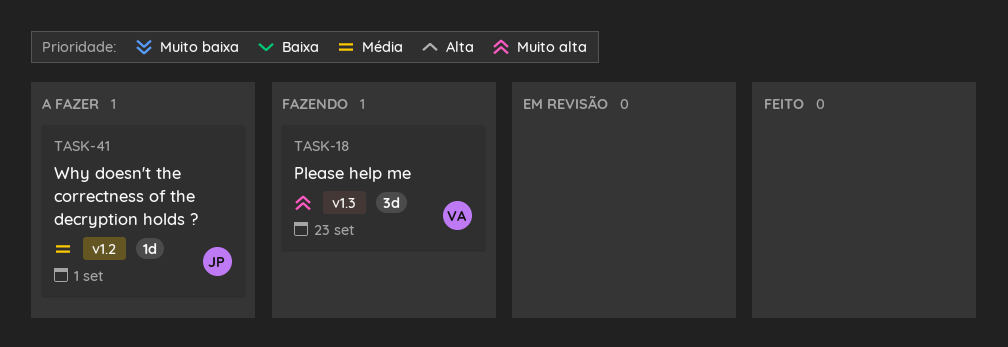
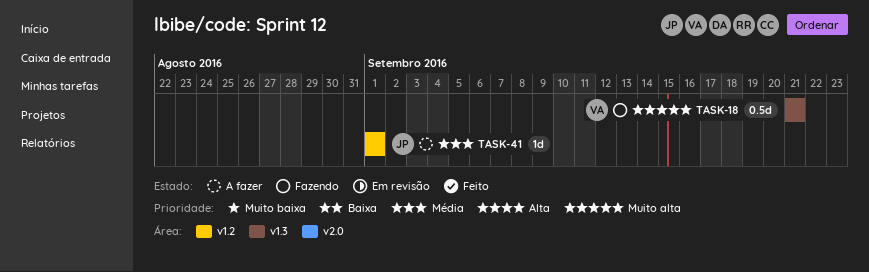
TASK-18, estimate: 3d -> 0.5d
TASK-18, due: Sep 23 -> Sep 21

